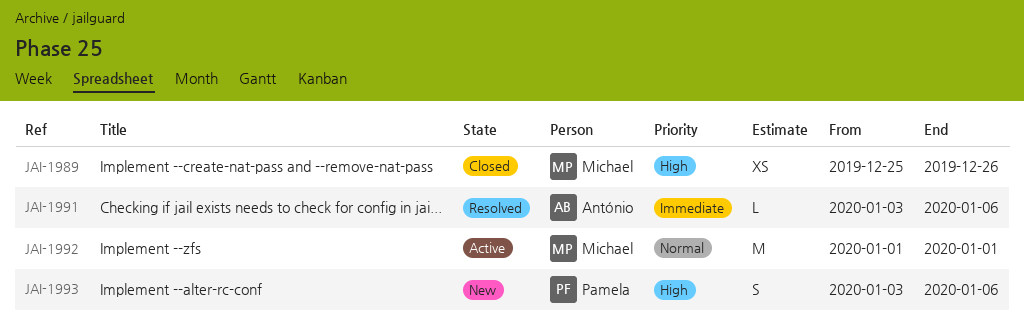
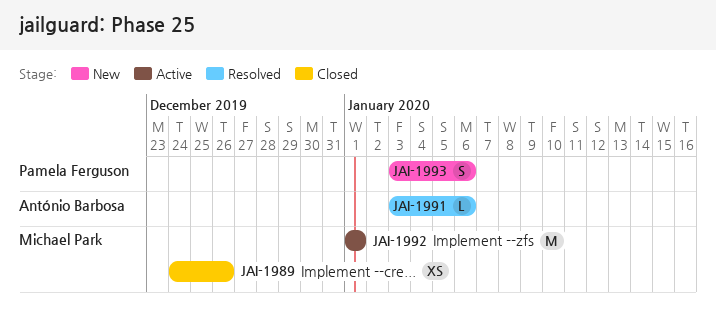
JAI-1989, start: Dec 25 -> Dec 24

